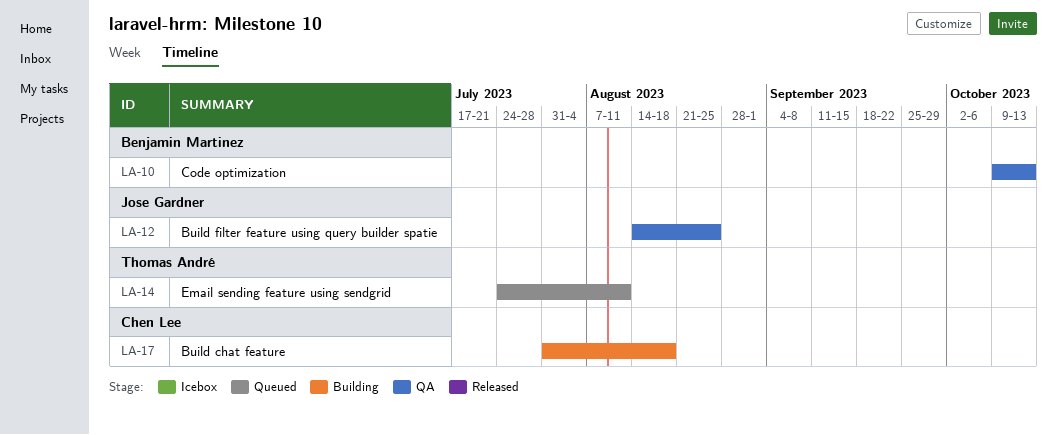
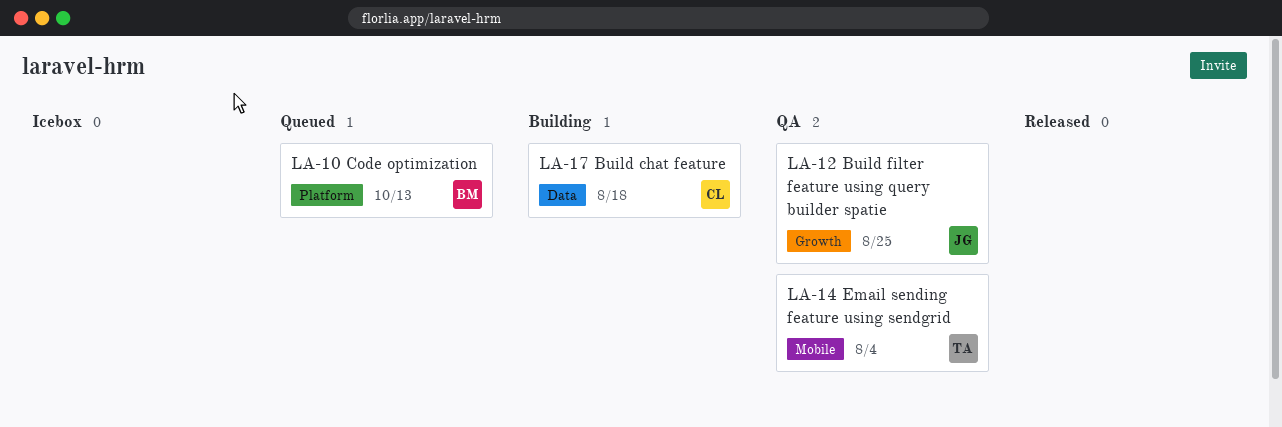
LA-10, status: QA -> Queued
LA-14, status: Queued -> QA
LA-14, due: Aug 11 -> Aug 4

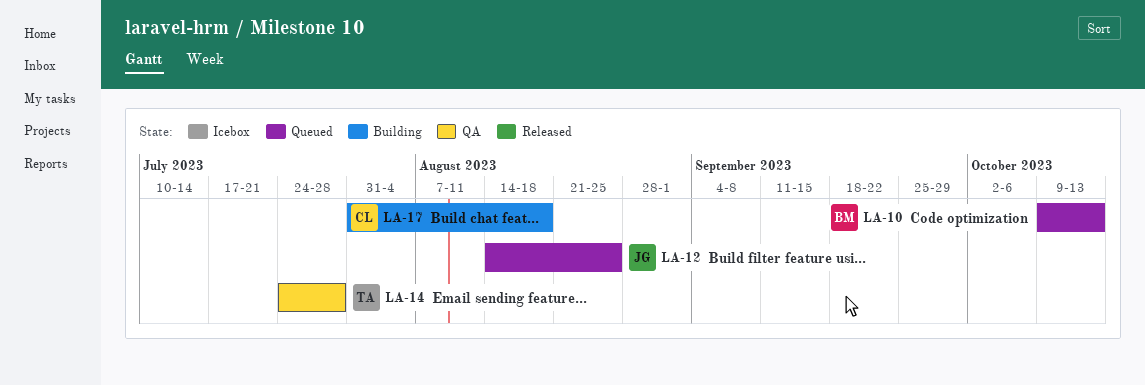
LA-12, status: QA -> Queued
LA-14, due: Aug 4 -> Jul 28

